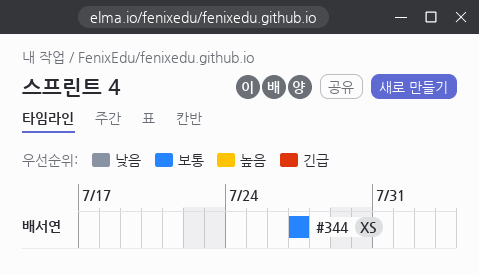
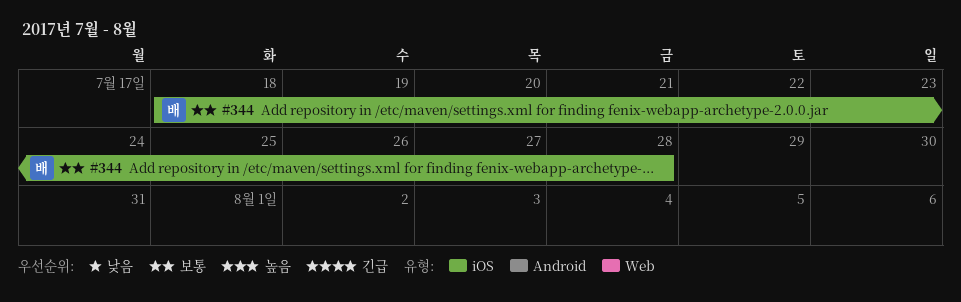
#344, start: Jul 27 -> Jul 18
#344, due: Jul 27 -> Jul 28

